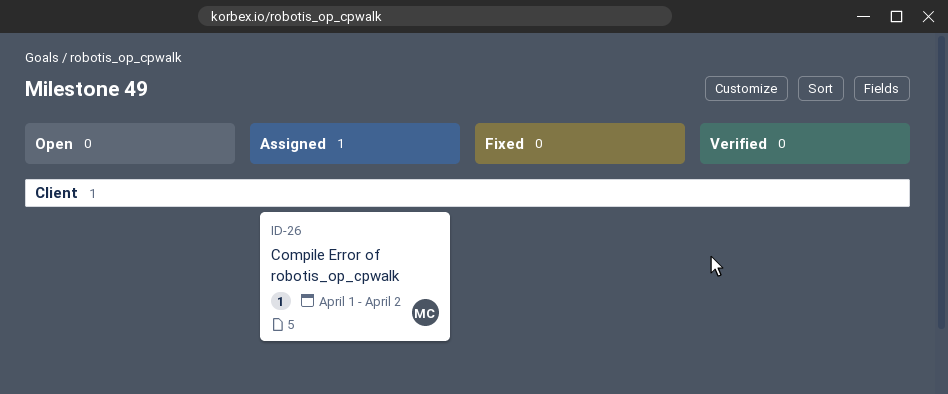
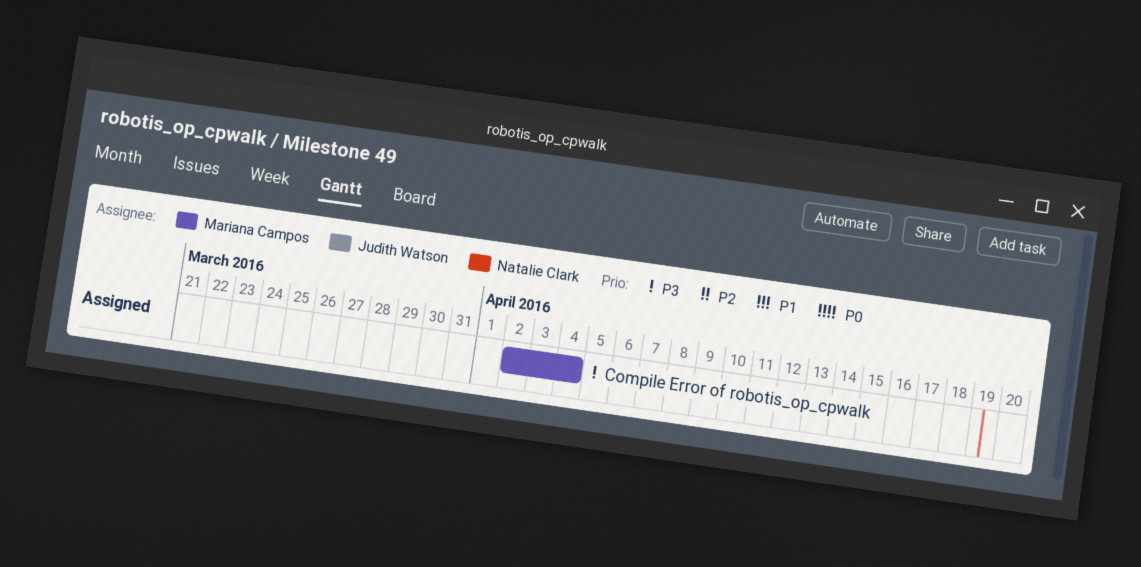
Compile Error of robotis_op_cpwalk, start: Apr 1 -> Apr 2
Compile Error of robotis_op_cpwalk, due: Apr 2 -> Apr 4

